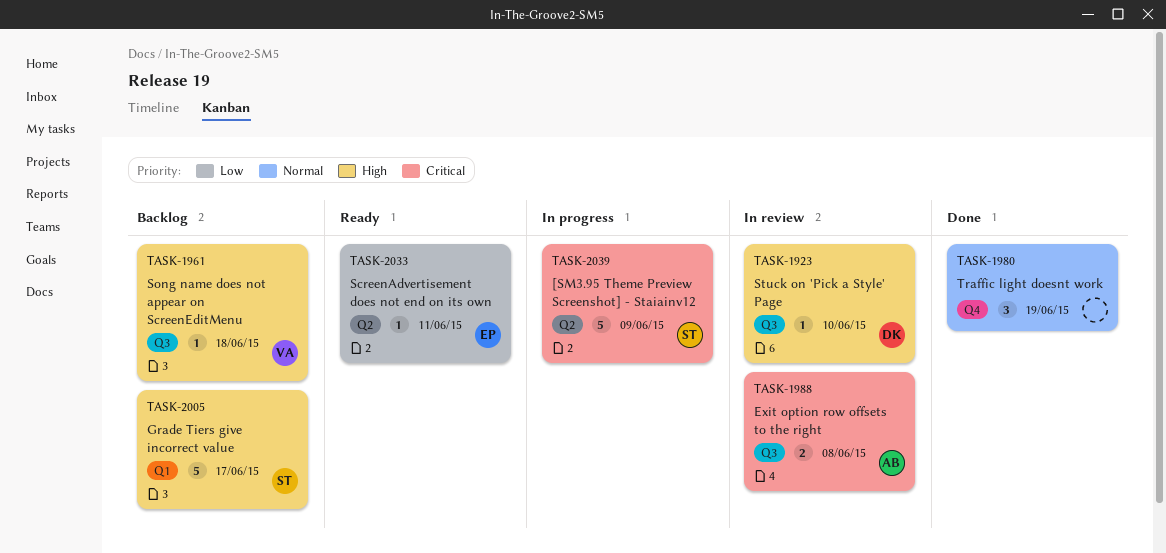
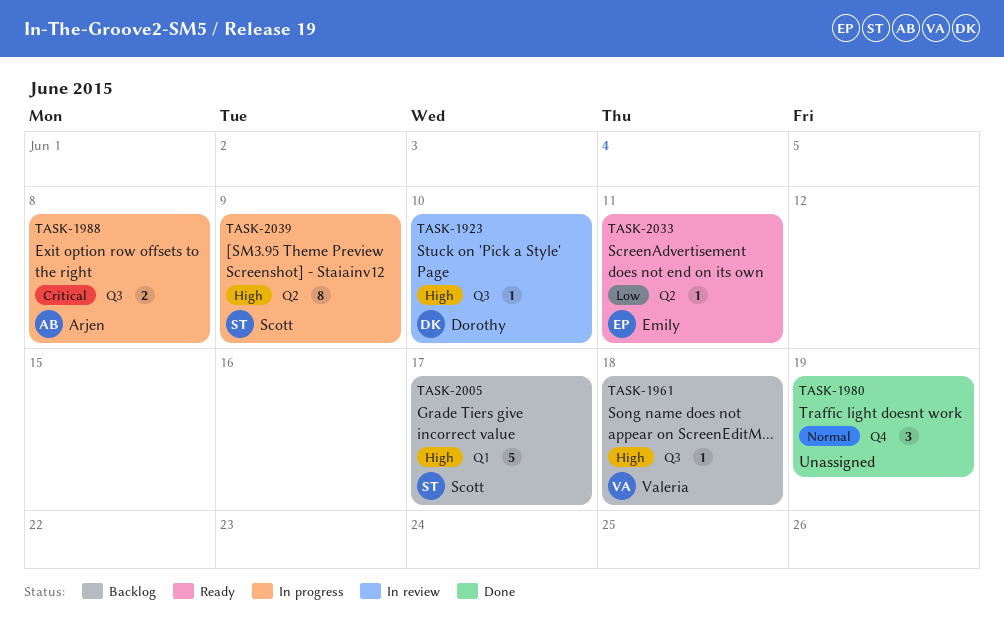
TASK-1988, status: In review -> In progress
TASK-2039, priority: Critical -> High
TASK-2039, estimate: 5 -> 8

